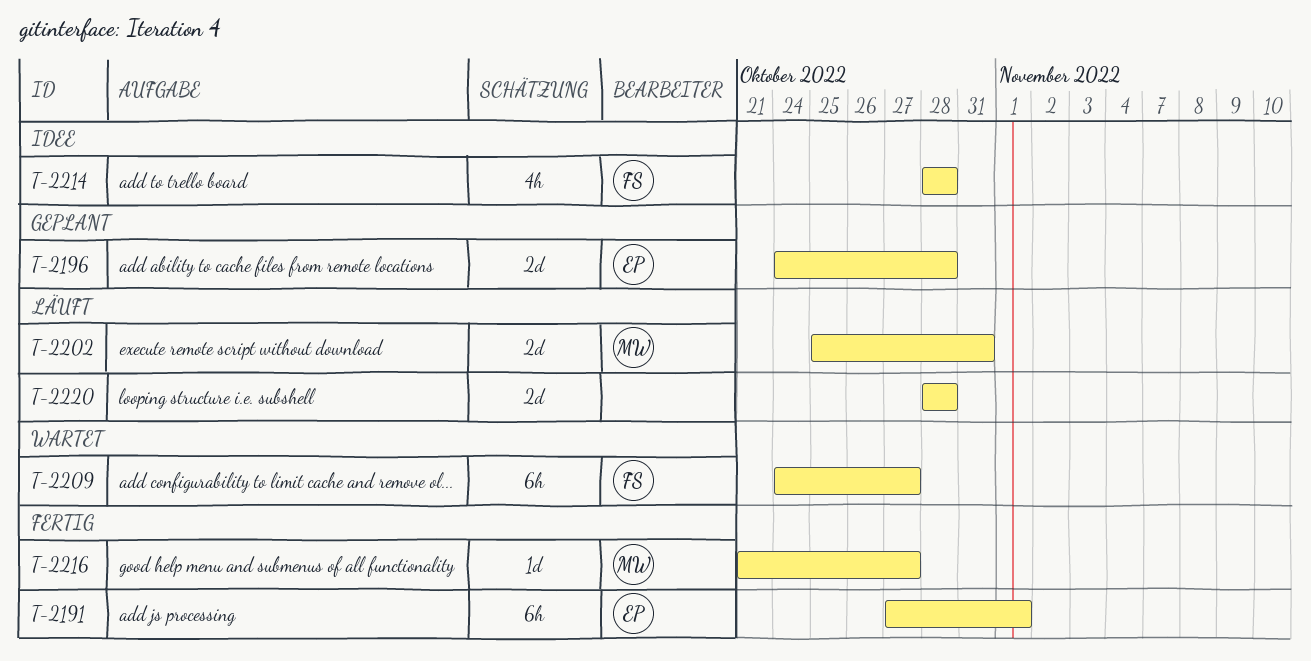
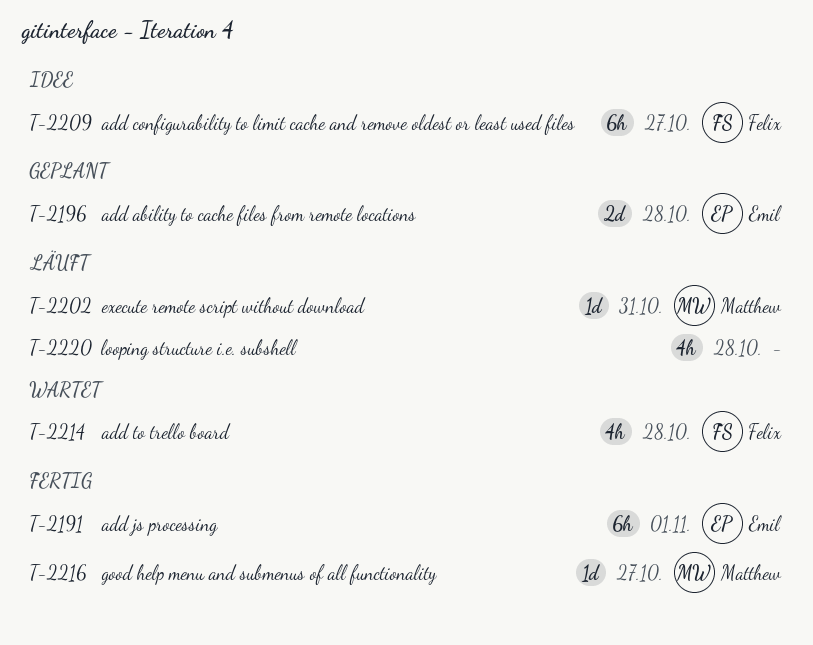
T-2202, estimate: 2d -> 1d
T-2209, status: Wartet -> Idee
T-2214, status: Idee -> Wartet
T-2220, estimate: 2d -> 4h

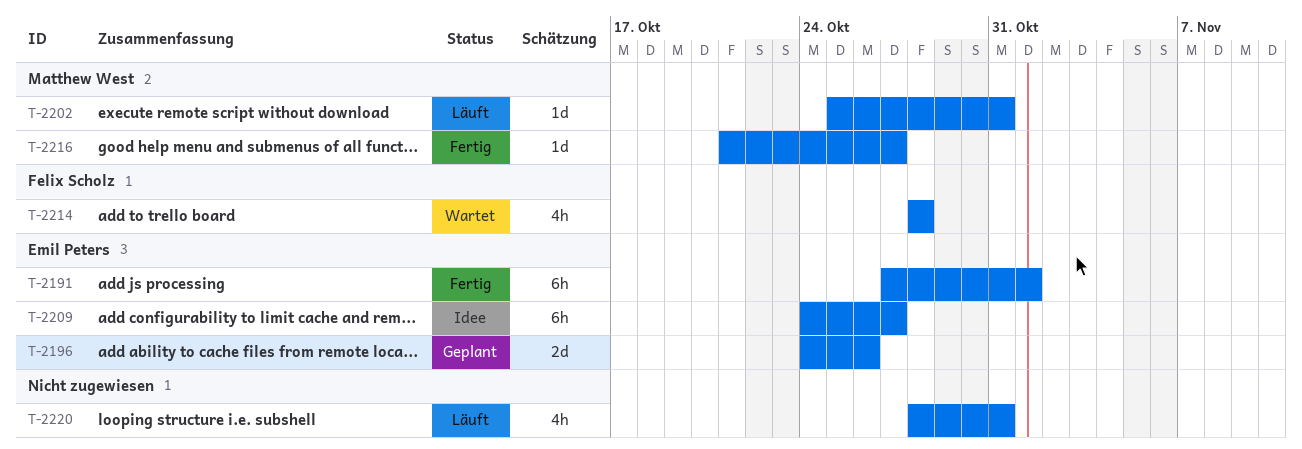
T-2196, due: Oct 28 -> Oct 26
T-2209, owner: Felix Scholz -> Emil Peters
T-2220, due: Oct 28 -> Oct 31

